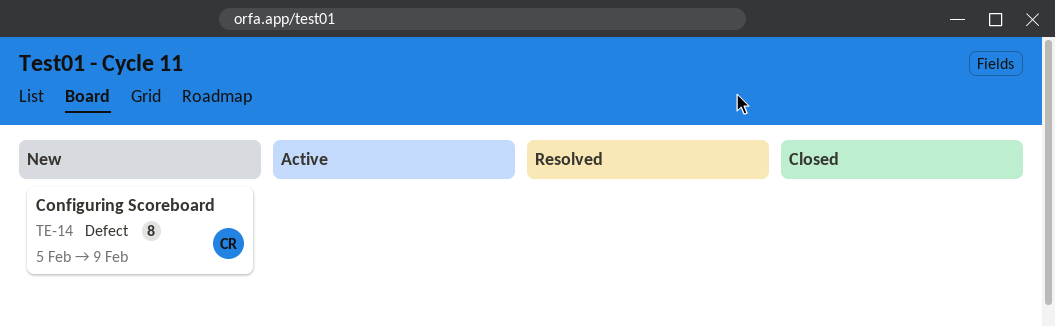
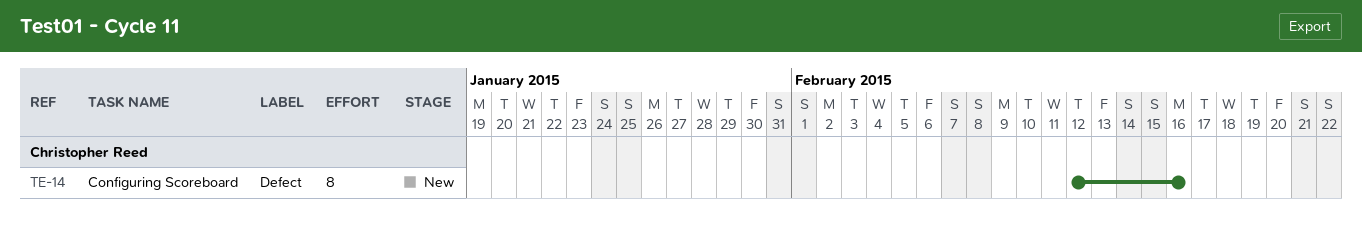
TE-14, start: Feb 5 -> Feb 12
TE-14, due: Feb 9 -> Feb 16

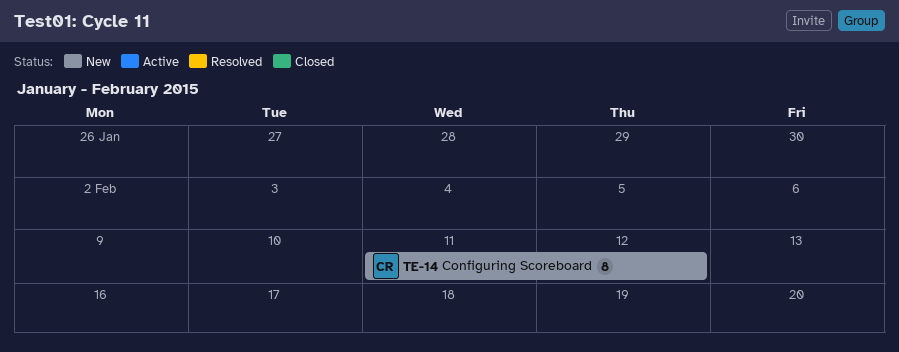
TE-14, start: Feb 12 -> Feb 11
TE-14, due: Feb 16 -> Feb 12

